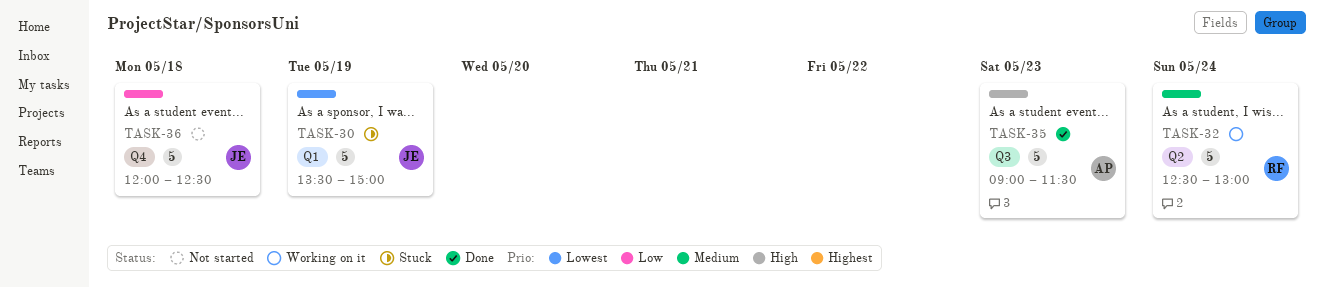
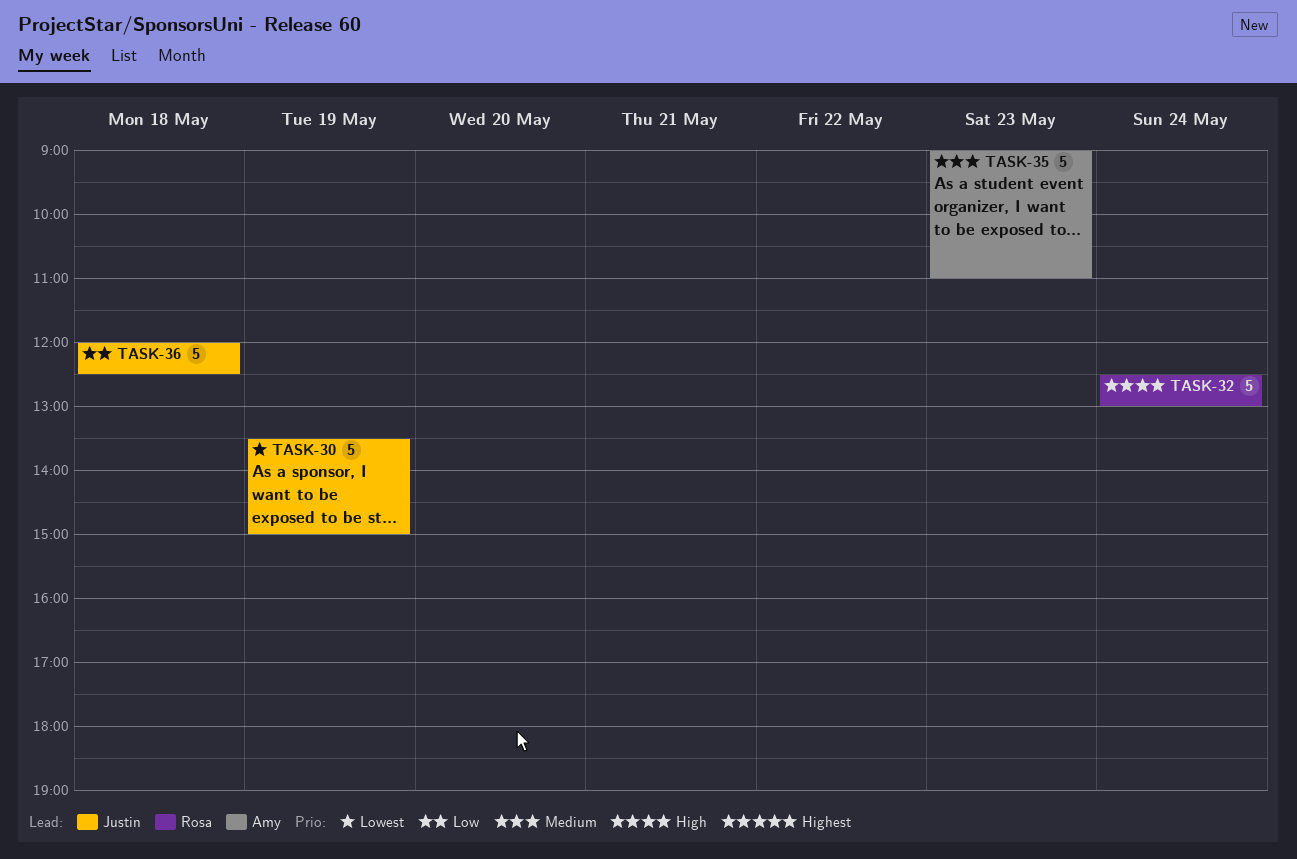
TASK-32, priority: Medium -> High
TASK-35, priority: High -> Medium
TASK-35, ends: 11:30 -> 11:00

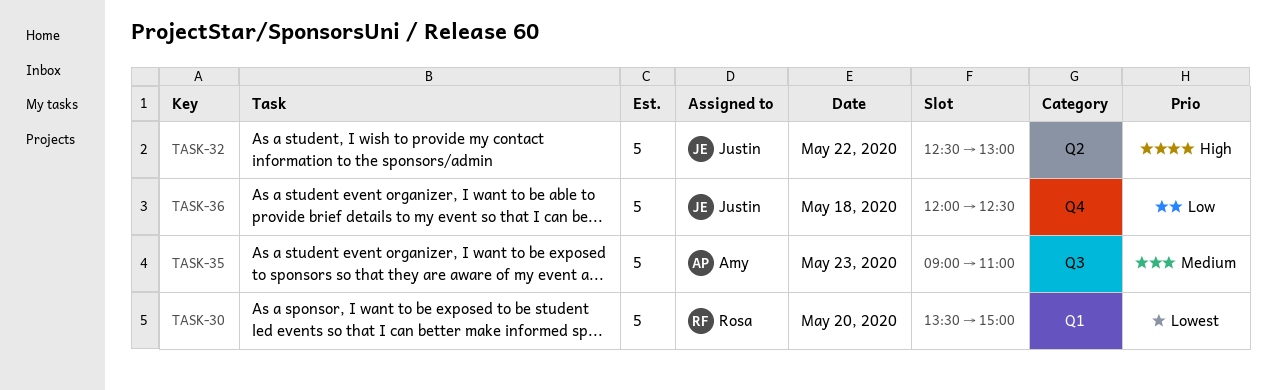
TASK-30, owner: Justin -> Rosa
TASK-30, day: May 19 -> May 20
TASK-32, owner: Rosa -> Justin
TASK-32, day: May 24 -> May 22

